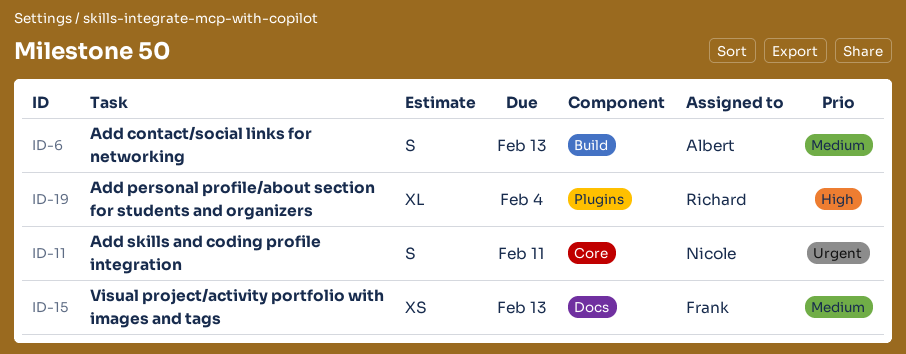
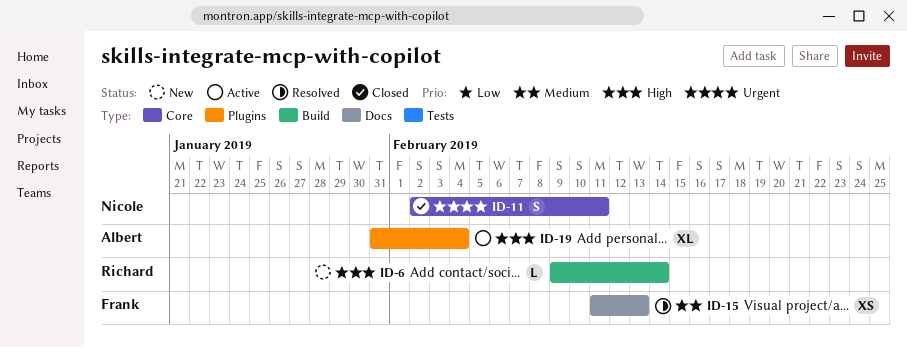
ID-6, owner: Albert -> Richard
ID-6, priority: Medium -> High
ID-6, estimate: S -> L
ID-6, due: Feb 13 -> Feb 14
ID-19, owner: Richard -> Albert

